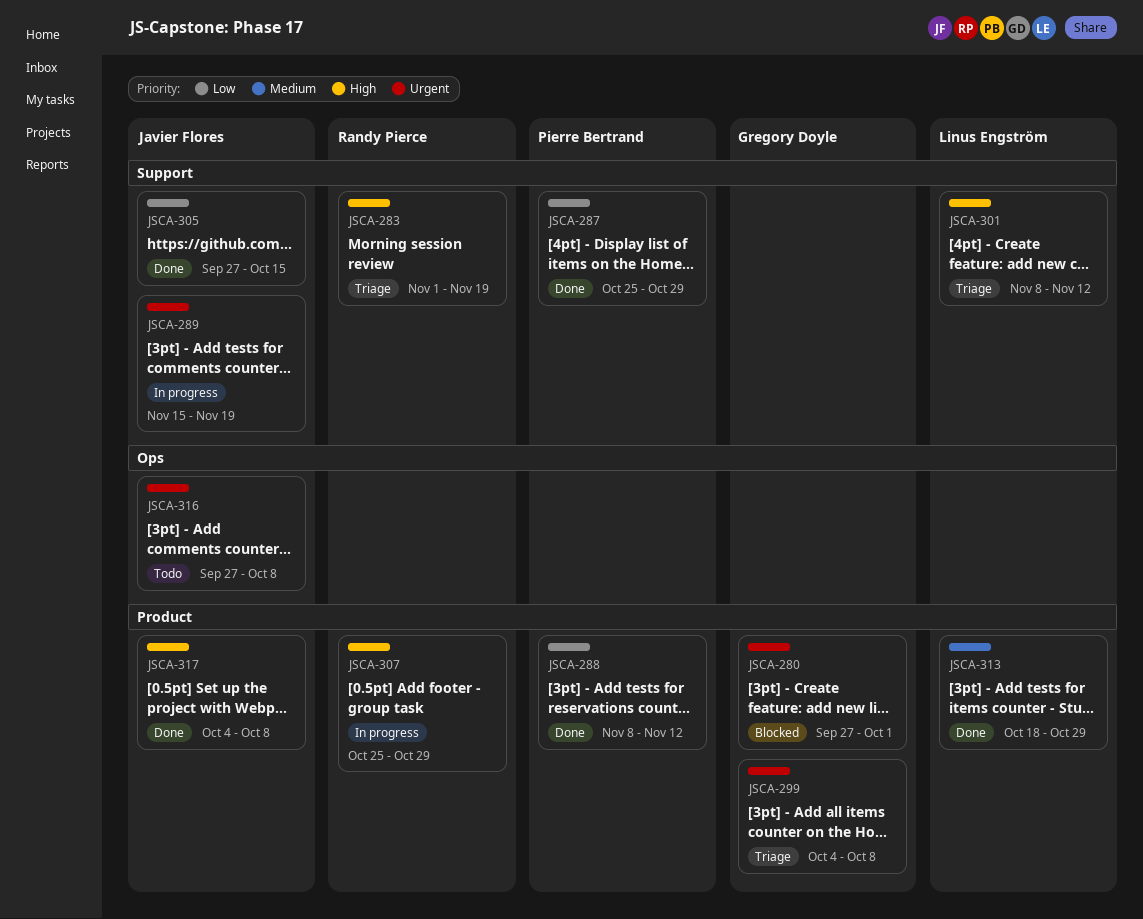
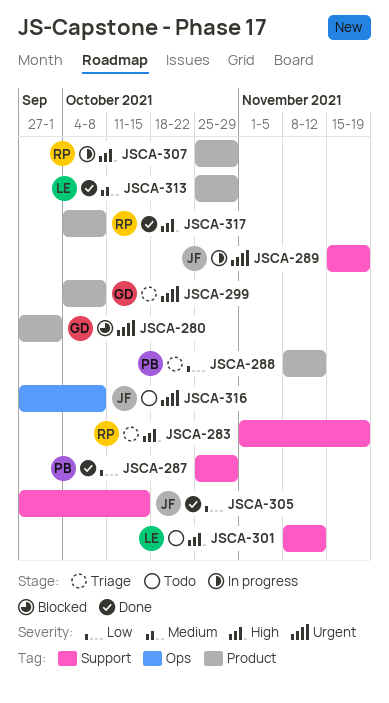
JSCA-288, status: Done -> Triage
JSCA-301, status: Triage -> Todo
JSCA-313, start: Oct 18 -> Oct 25
JSCA-317, owner: Javier Flores -> Randy Pierce

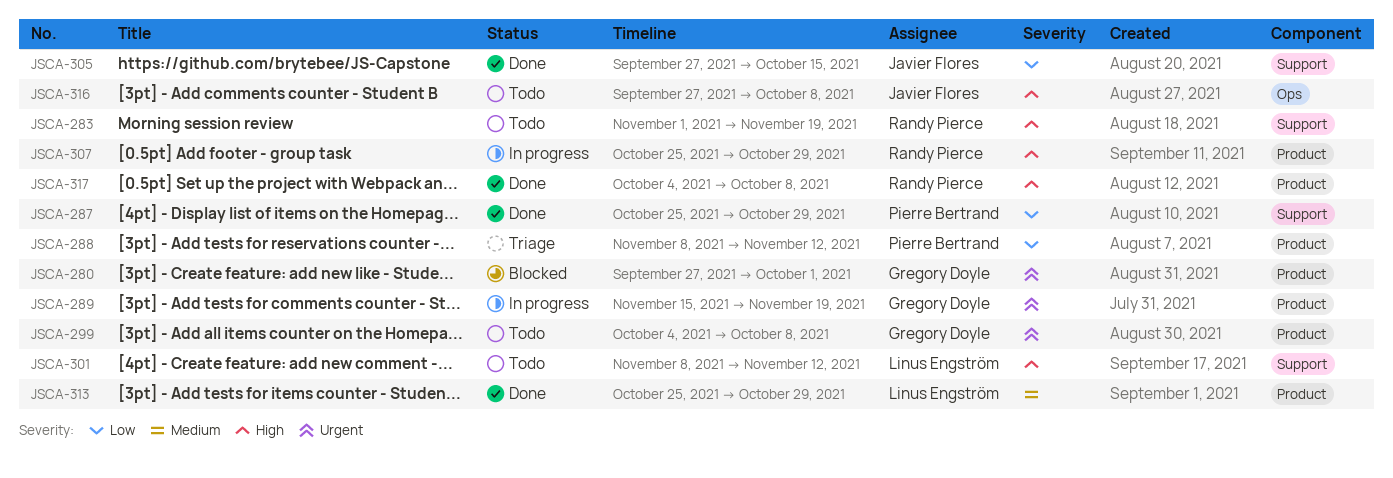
JSCA-283, status: Triage -> Todo
JSCA-289, owner: Javier Flores -> Gregory Doyle
JSCA-289, label: Support -> Product
JSCA-299, status: Triage -> Todo
JSCA-316, priority: Urgent -> High

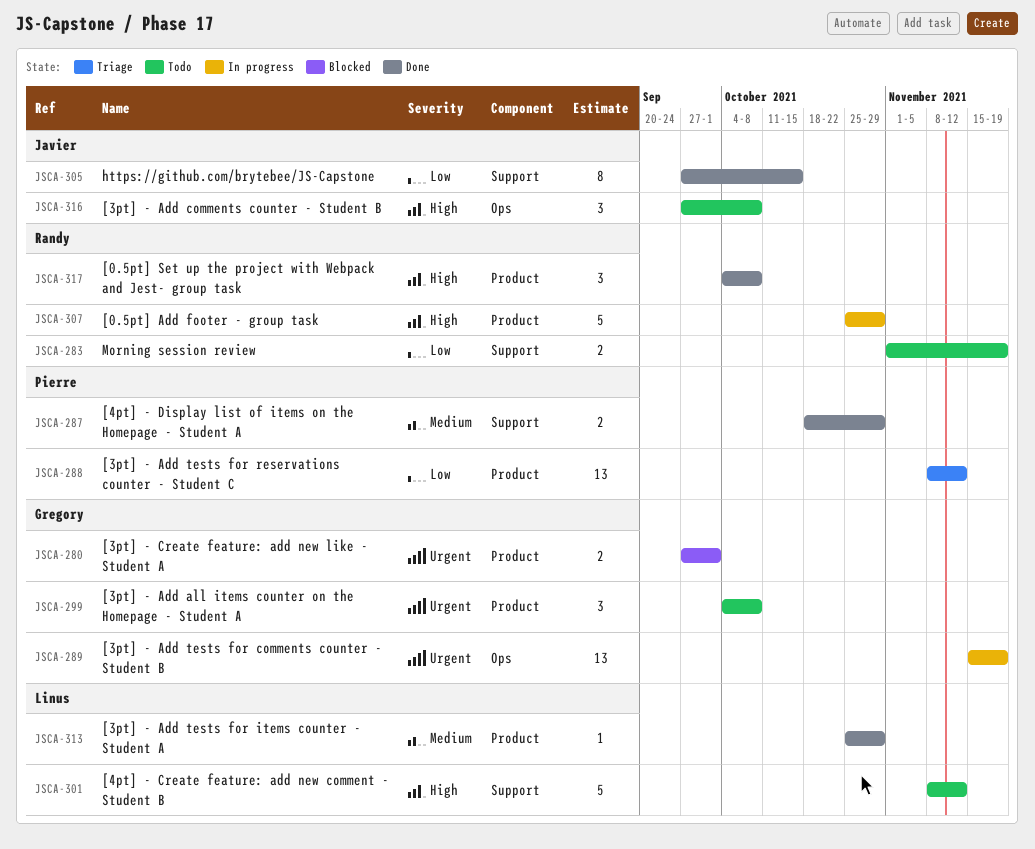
JSCA-283, priority: High -> Low
JSCA-287, priority: Low -> Medium
JSCA-287, start: Oct 25 -> Oct 18
JSCA-289, label: Product -> Ops

